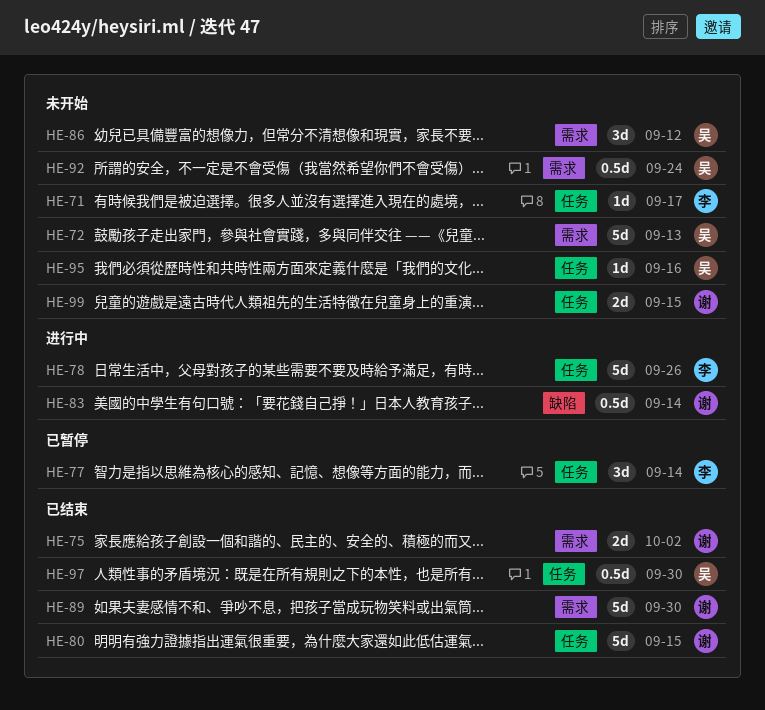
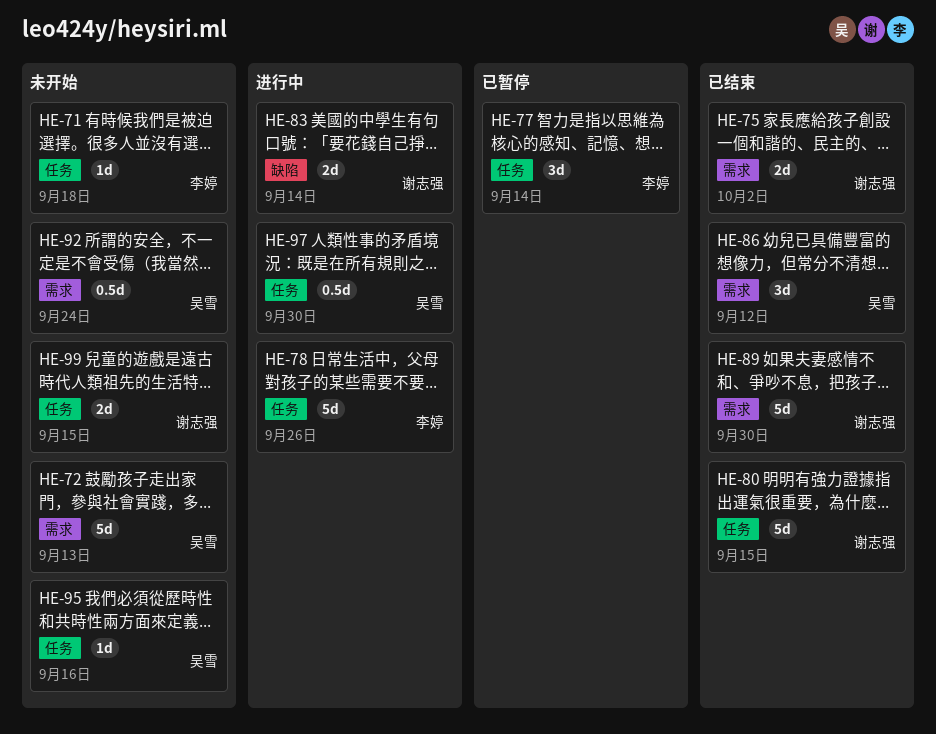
HE-71, due: Sep 17 -> Sep 18
HE-83, estimate: 0.5d -> 2d
HE-86, status: 未开始 -> 已结束
HE-97, status: 已结束 -> 进行中

